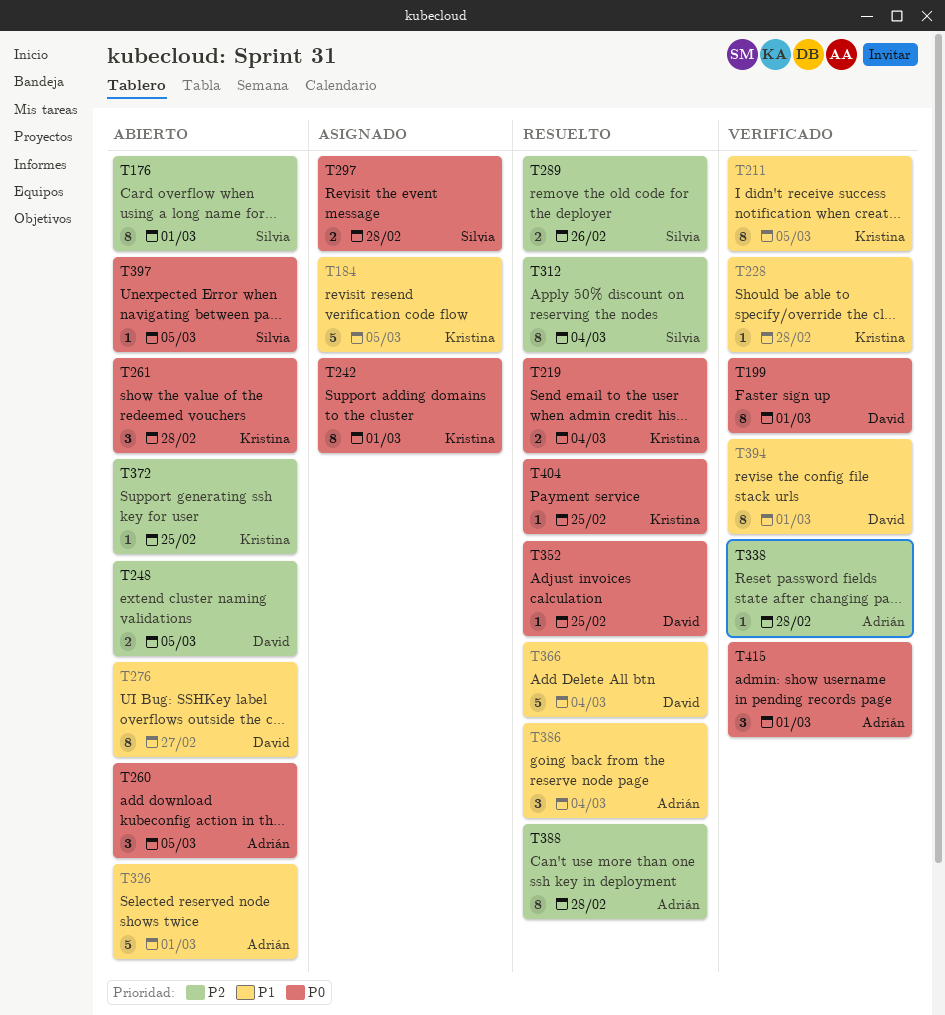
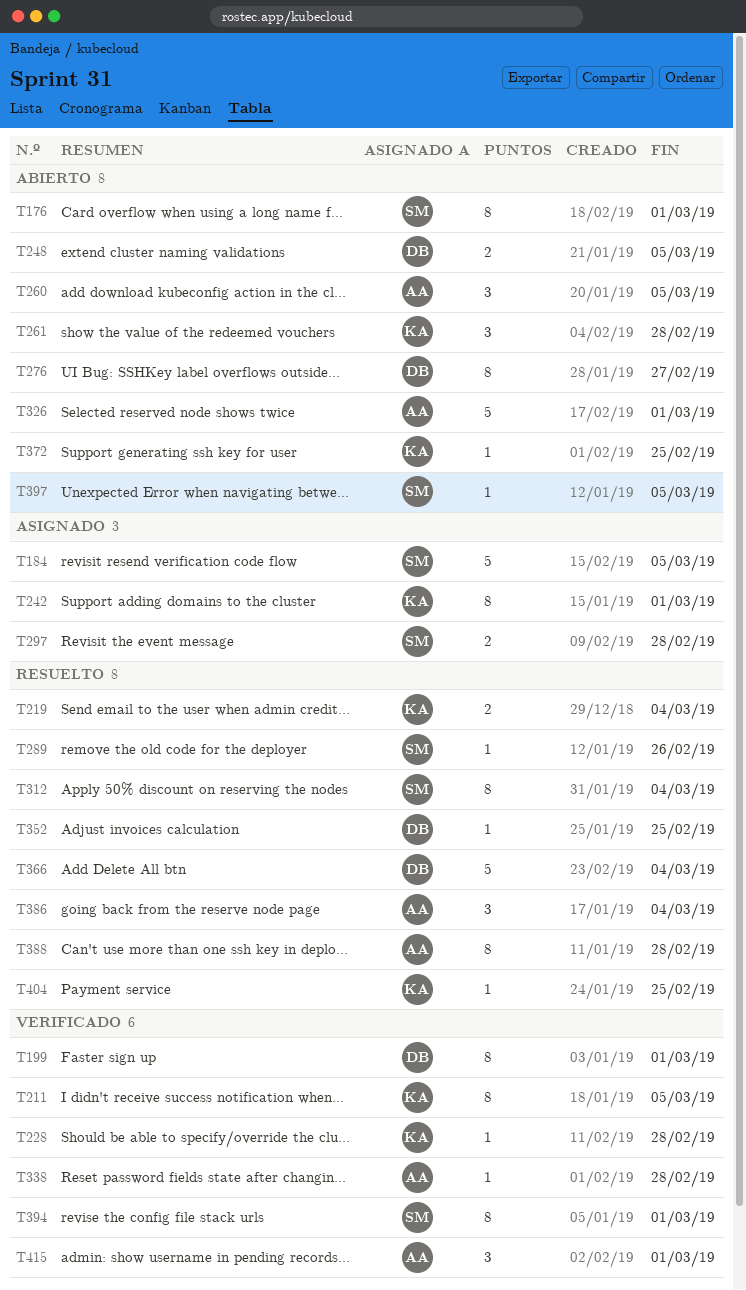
T184, owner: Kristina -> Silvia
T289, estimate: 2 -> 1
T394, owner: David -> Silvia

